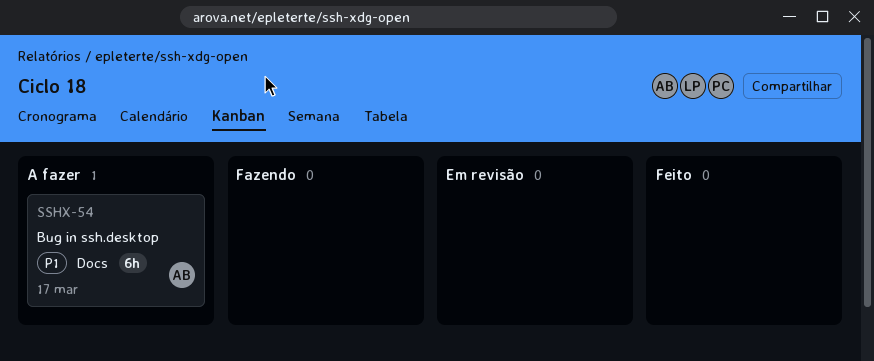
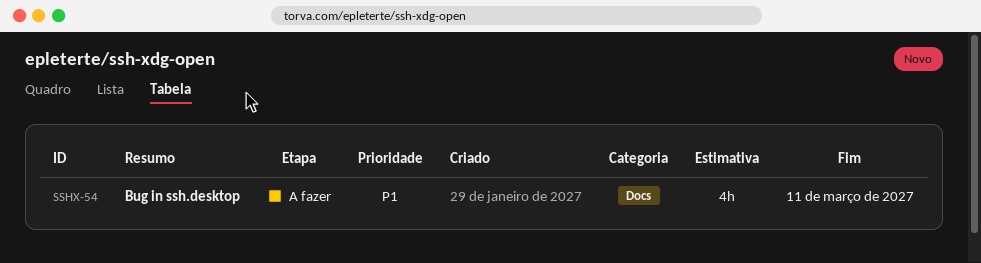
SSHX-54, estimate: 6h -> 4h
SSHX-54, due: Mar 17 -> Mar 11

